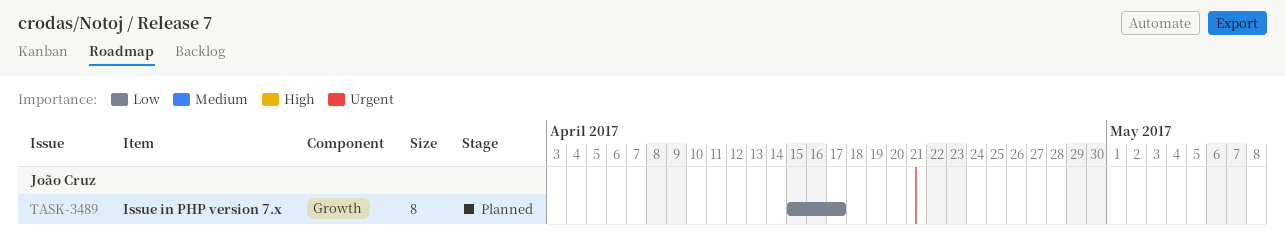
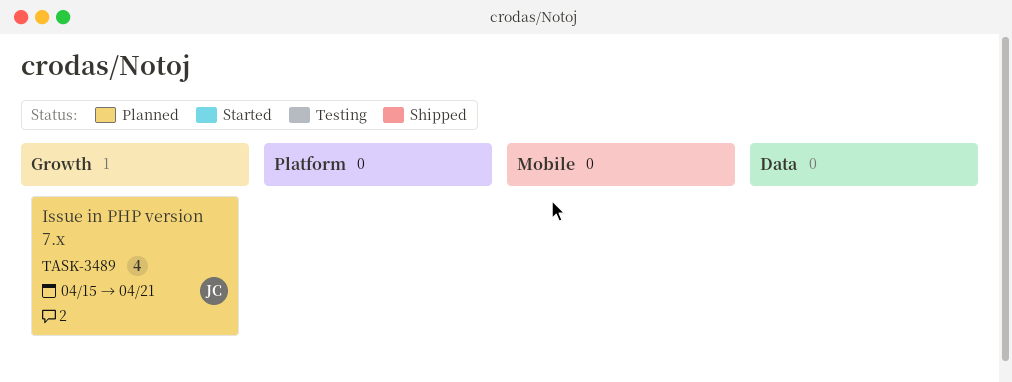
TASK-3489, estimate: 8 -> 4
TASK-3489, due: Apr 17 -> Apr 21

